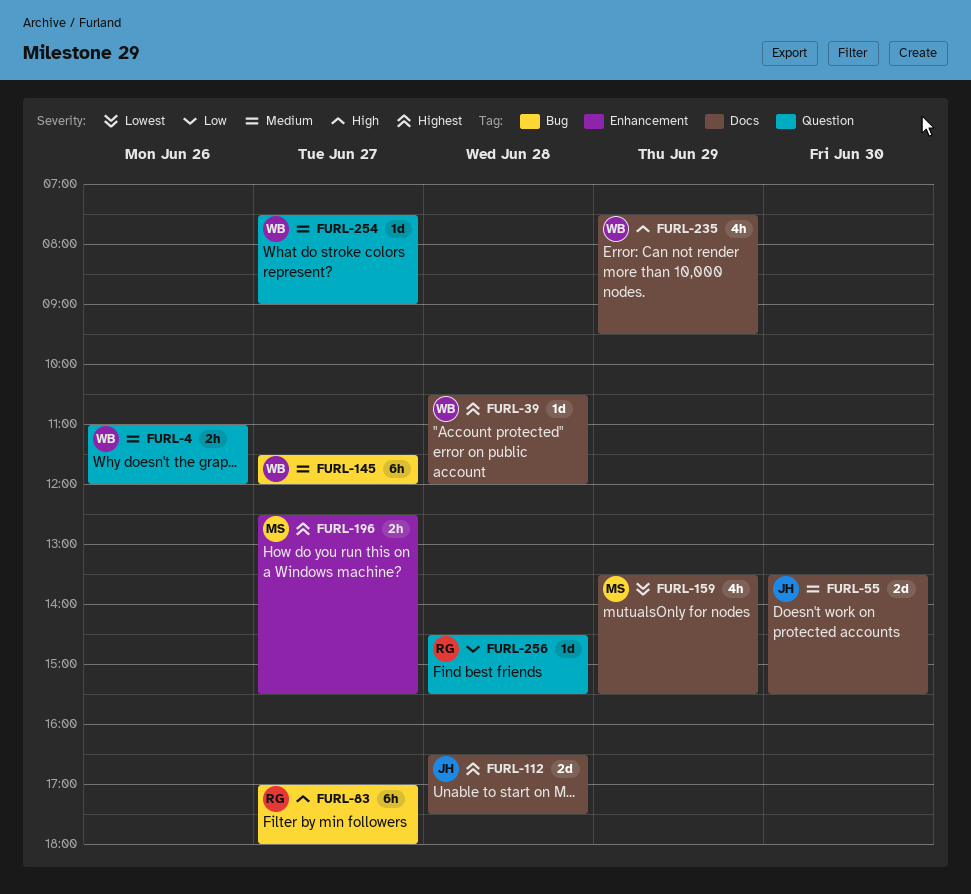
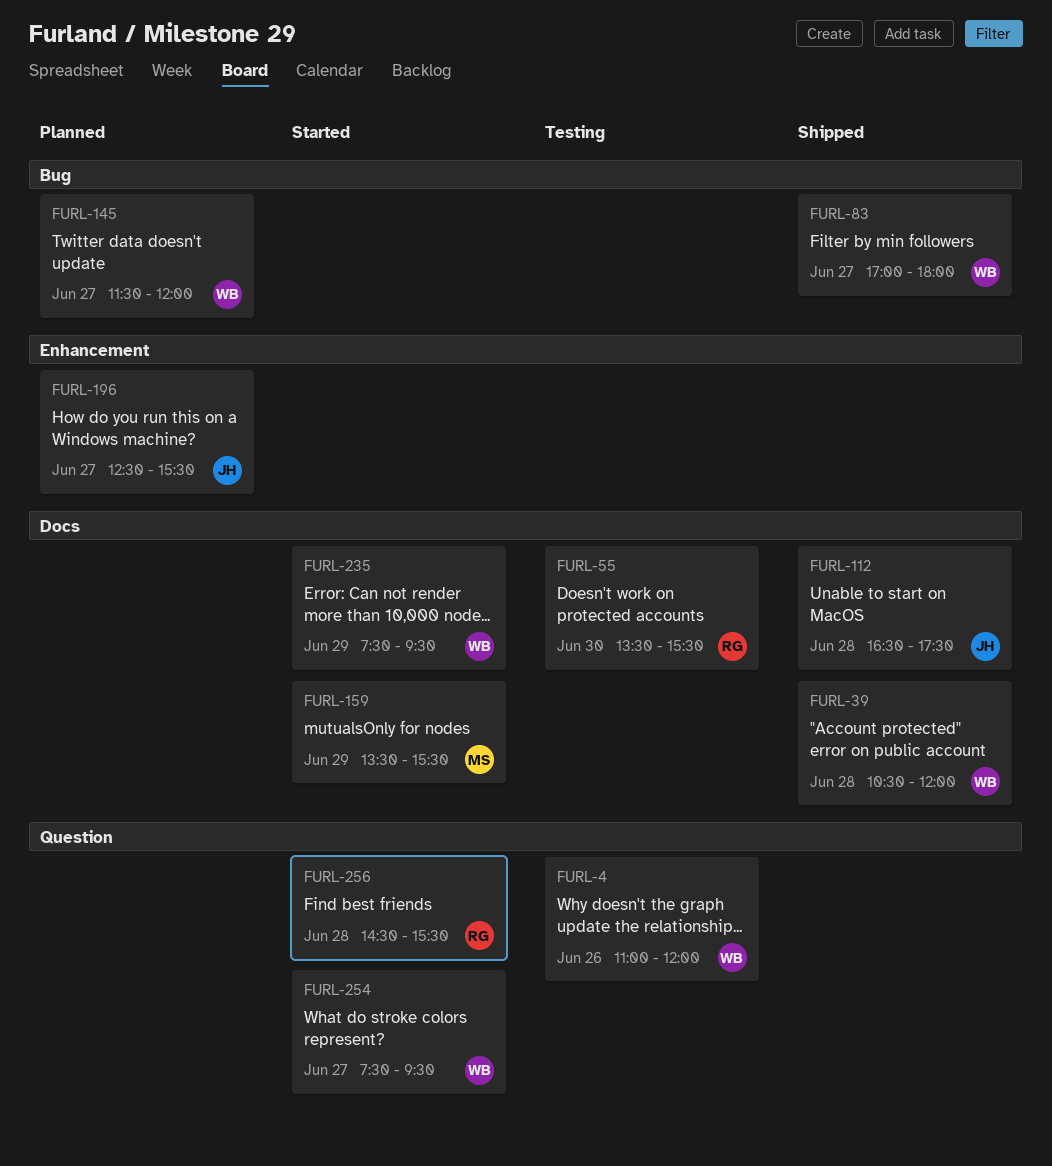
FURL-55, owner: JH -> RG
FURL-83, owner: RG -> WB
FURL-196, owner: MS -> JH
FURL-254, ends: 09:00 -> 09:30

